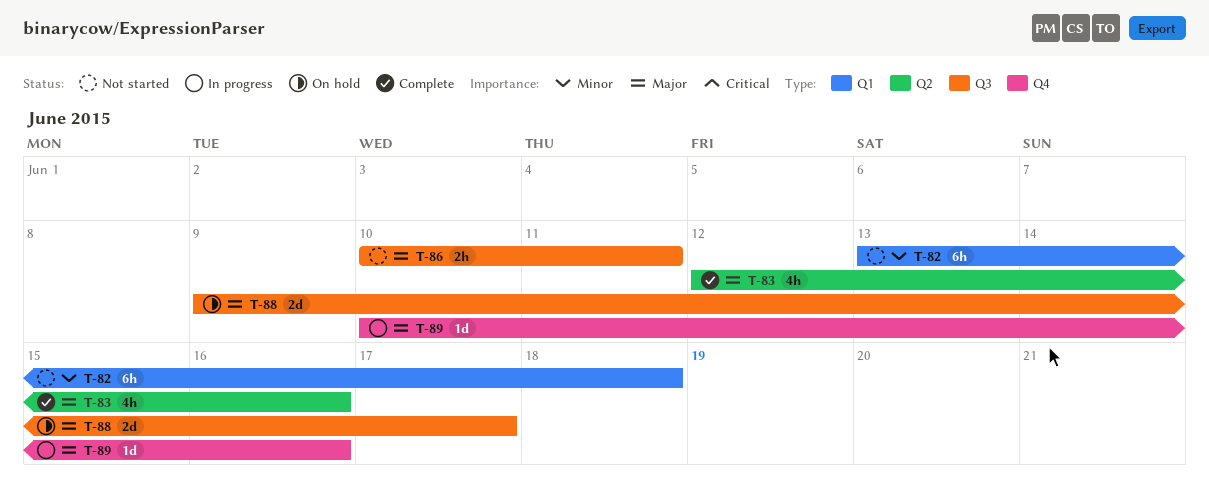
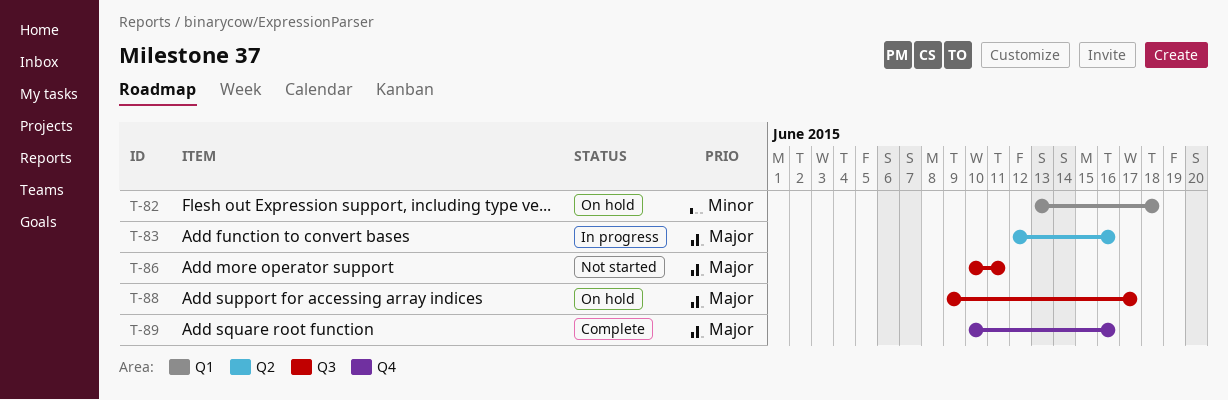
T-82, status: Not started -> On hold
T-83, status: Complete -> In progress
T-89, status: In progress -> Complete

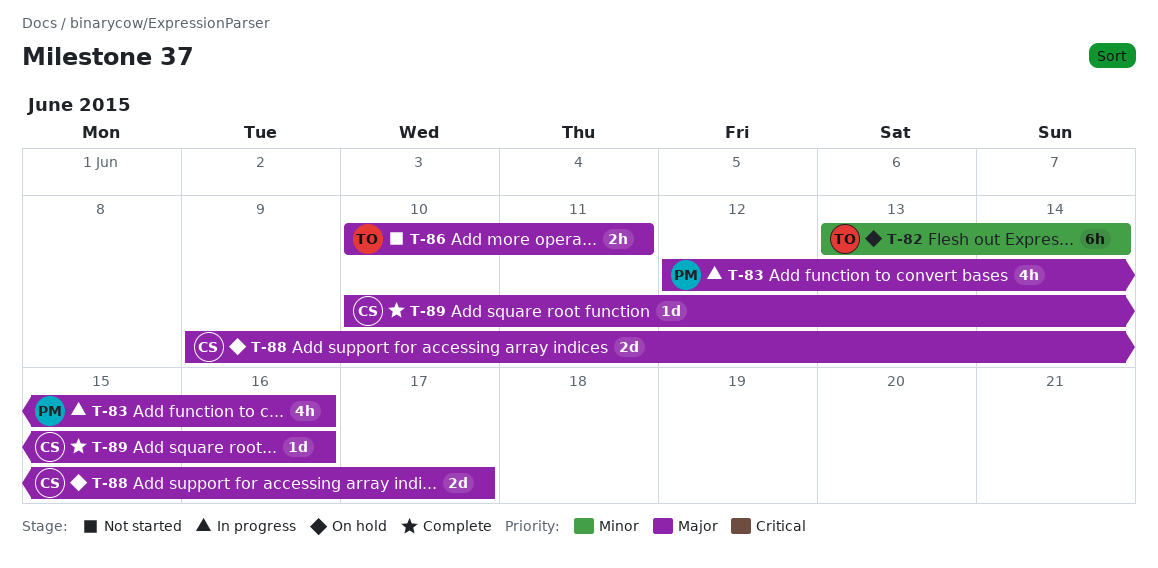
T-82, due: Jun 18 -> Jun 14

